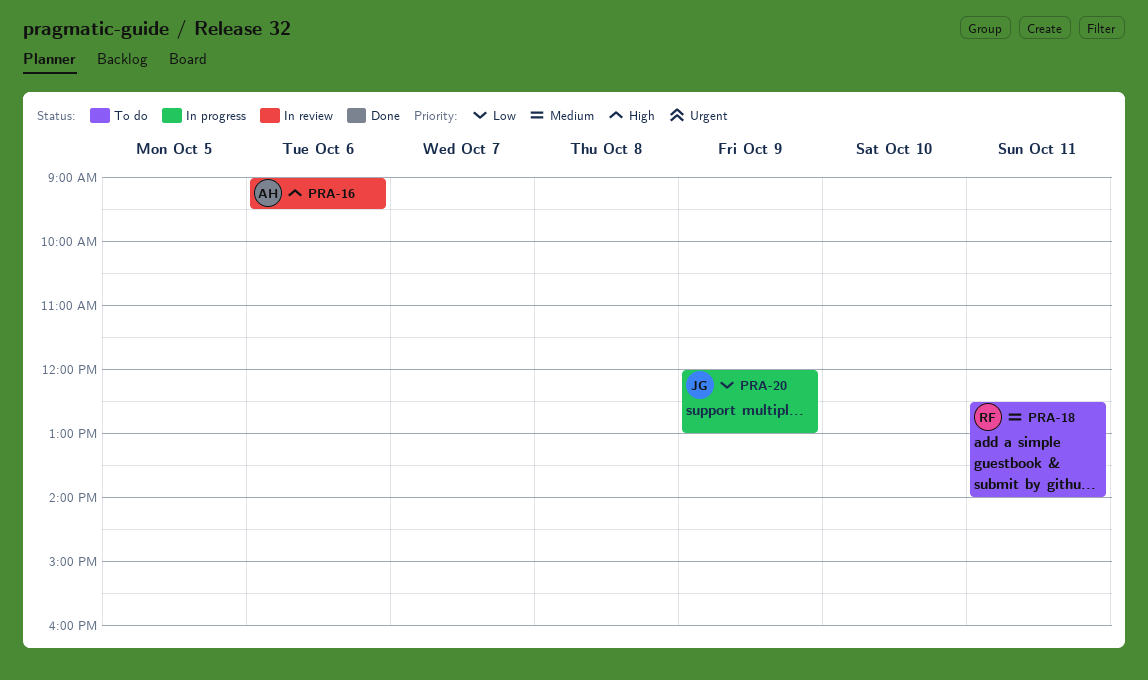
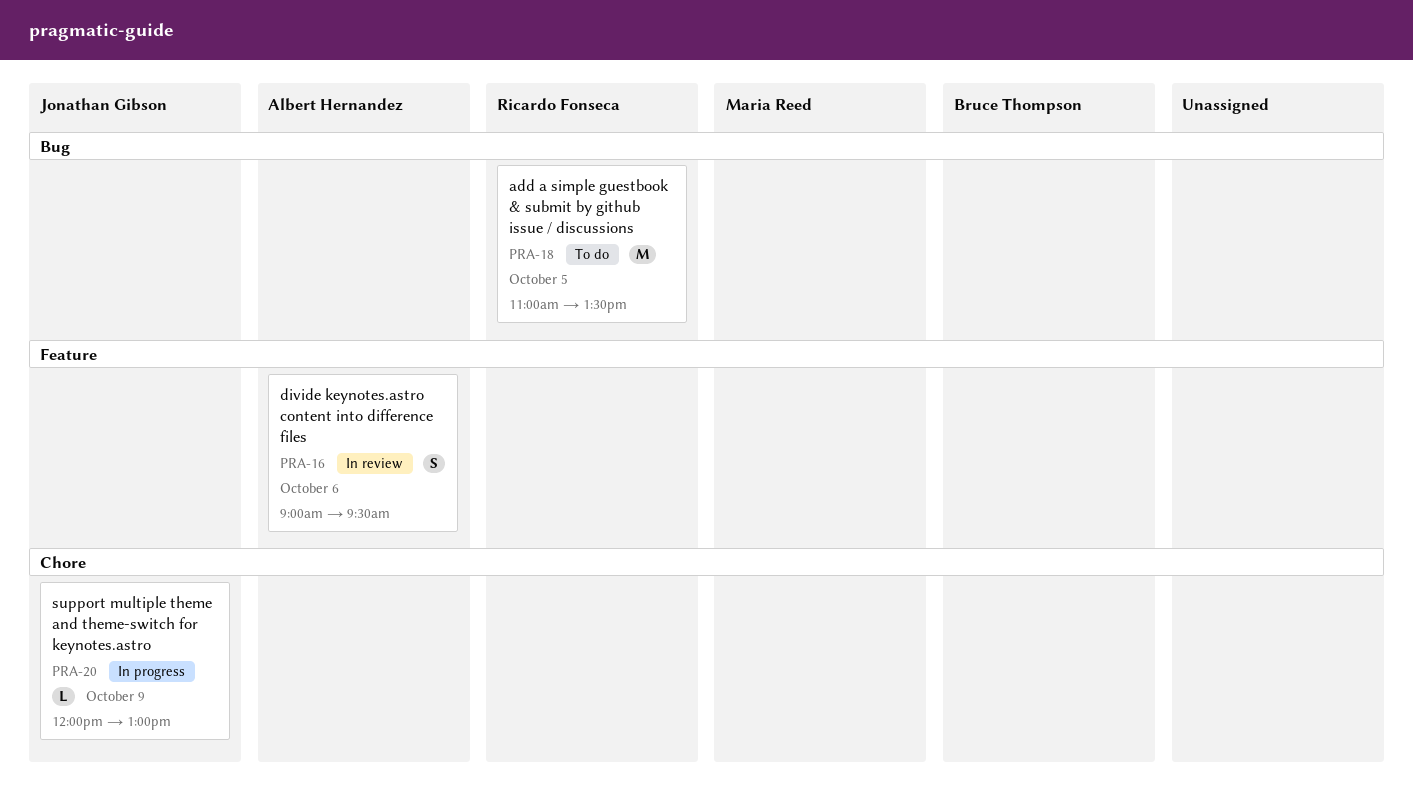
PRA-18, day: Oct 11 -> Oct 5
PRA-18, begins: 12:30 -> 11:00
PRA-18, ends: 14:00 -> 13:30

